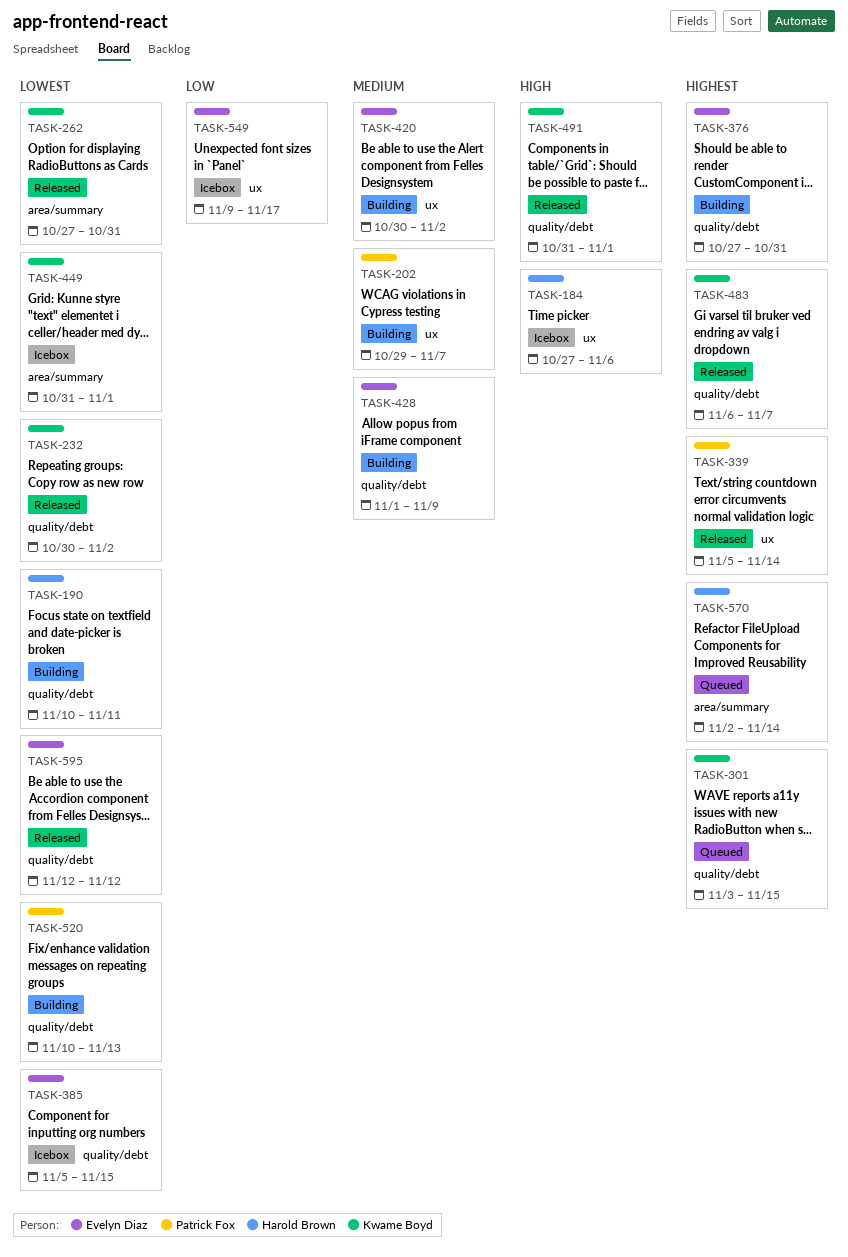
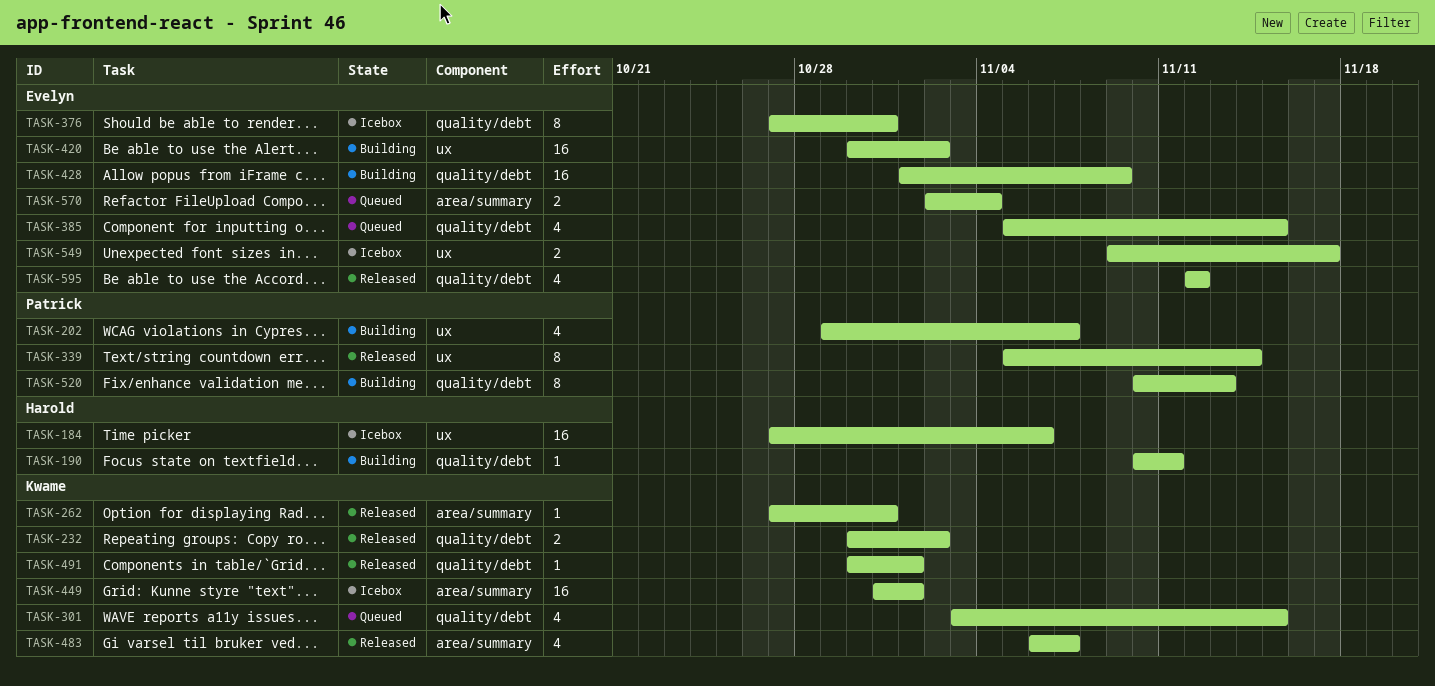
TASK-376, status: Building -> Icebox
TASK-385, status: Icebox -> Queued
TASK-483, label: quality/debt -> area/summary
TASK-491, start: Oct 31 -> Oct 30
TASK-570, owner: Harold Brown -> Evelyn Diaz
TASK-570, due: Nov 14 -> Nov 4

